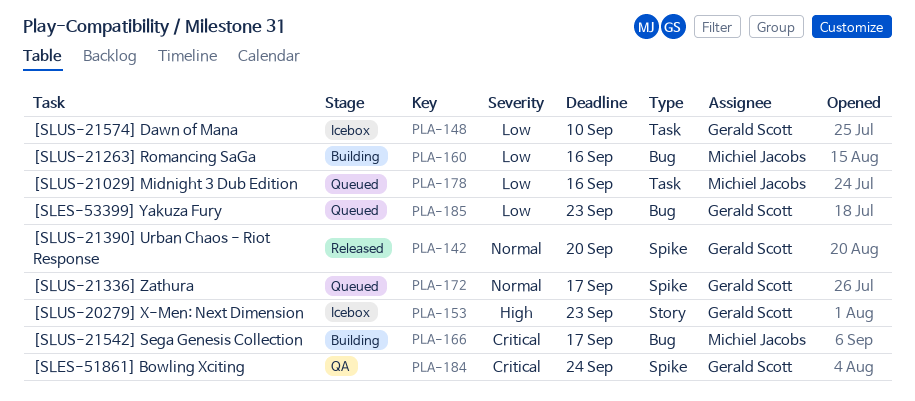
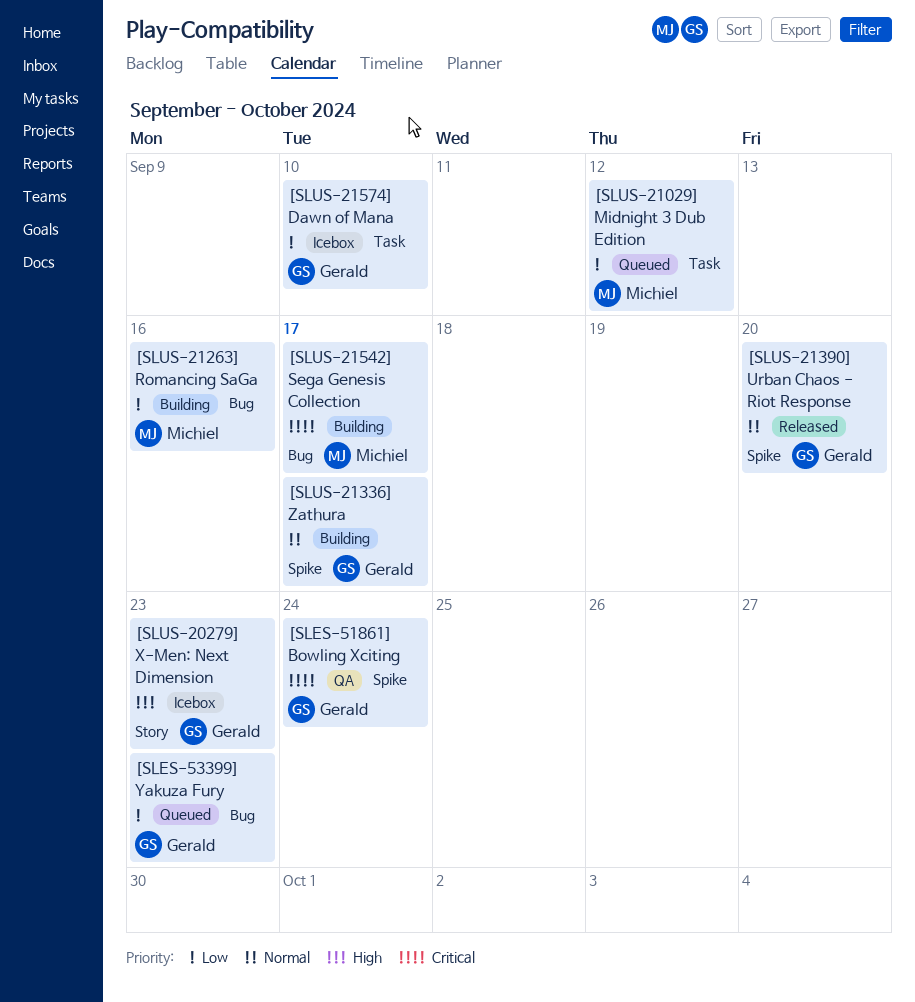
[SLUS-21029] Midnight 3 Dub Edition, due: Sep 16 -> Sep 12
[SLUS-21336] Zathura, status: Queued -> Building

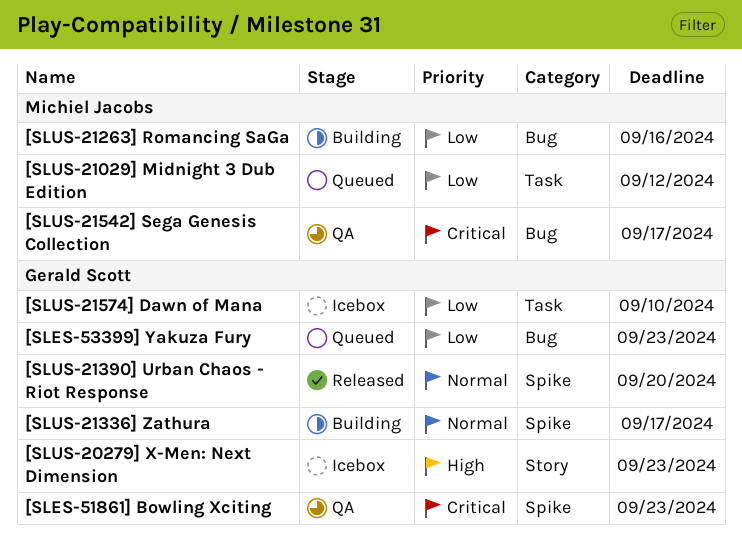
[SLES-51861] Bowling Xciting, due: Sep 24 -> Sep 23
[SLUS-21542] Sega Genesis Collection, status: Building -> QA

